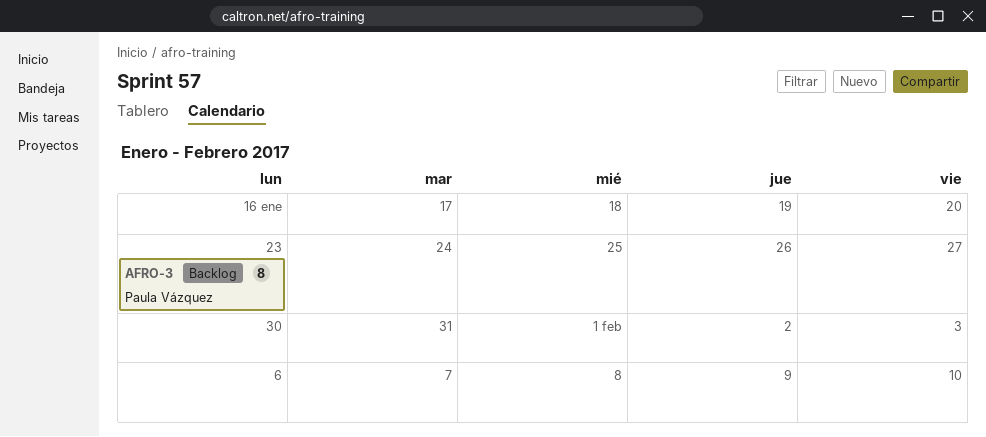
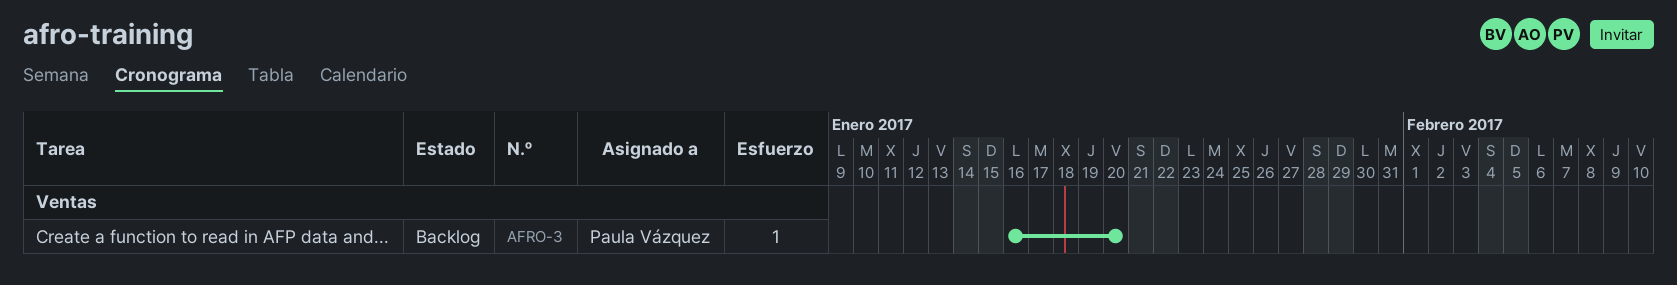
AFRO-3, estimate: 8 -> 1
AFRO-3, due: Jan 23 -> Jan 20

